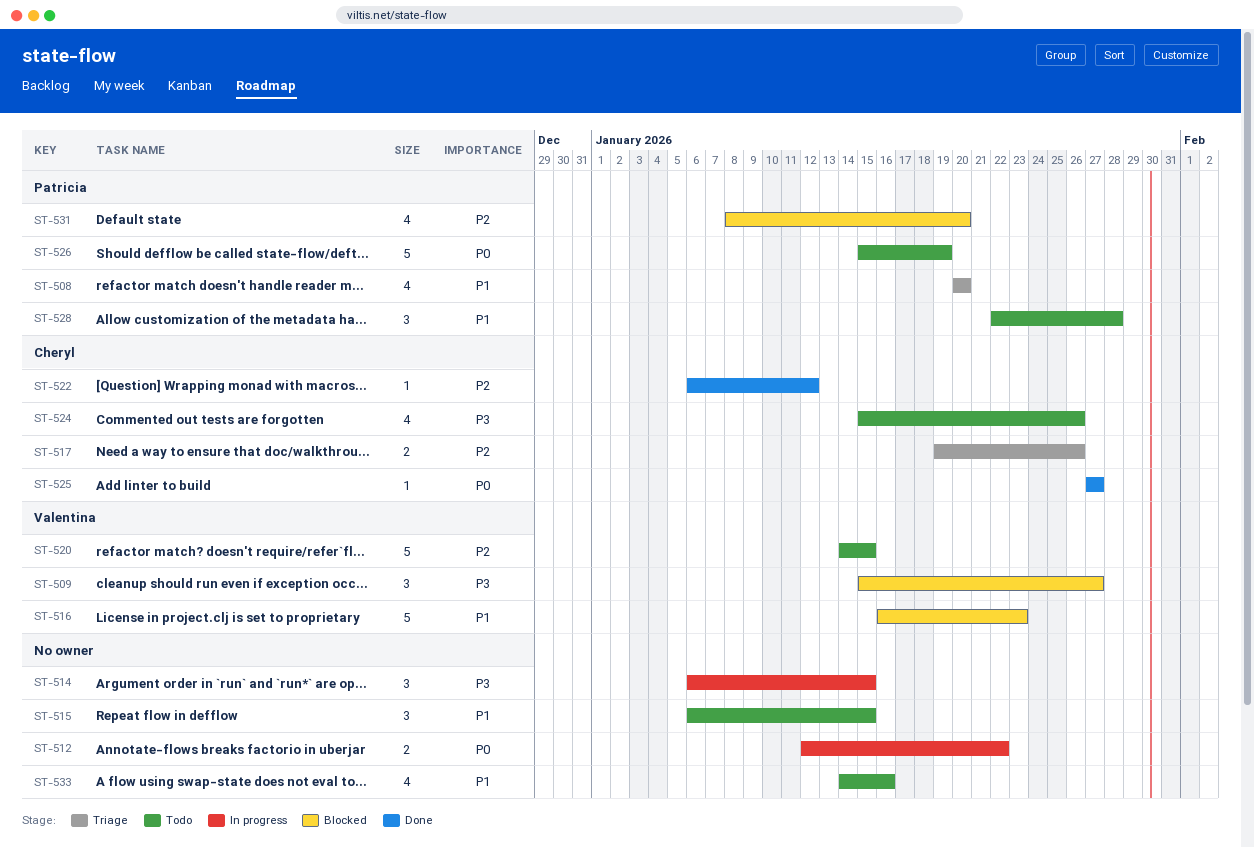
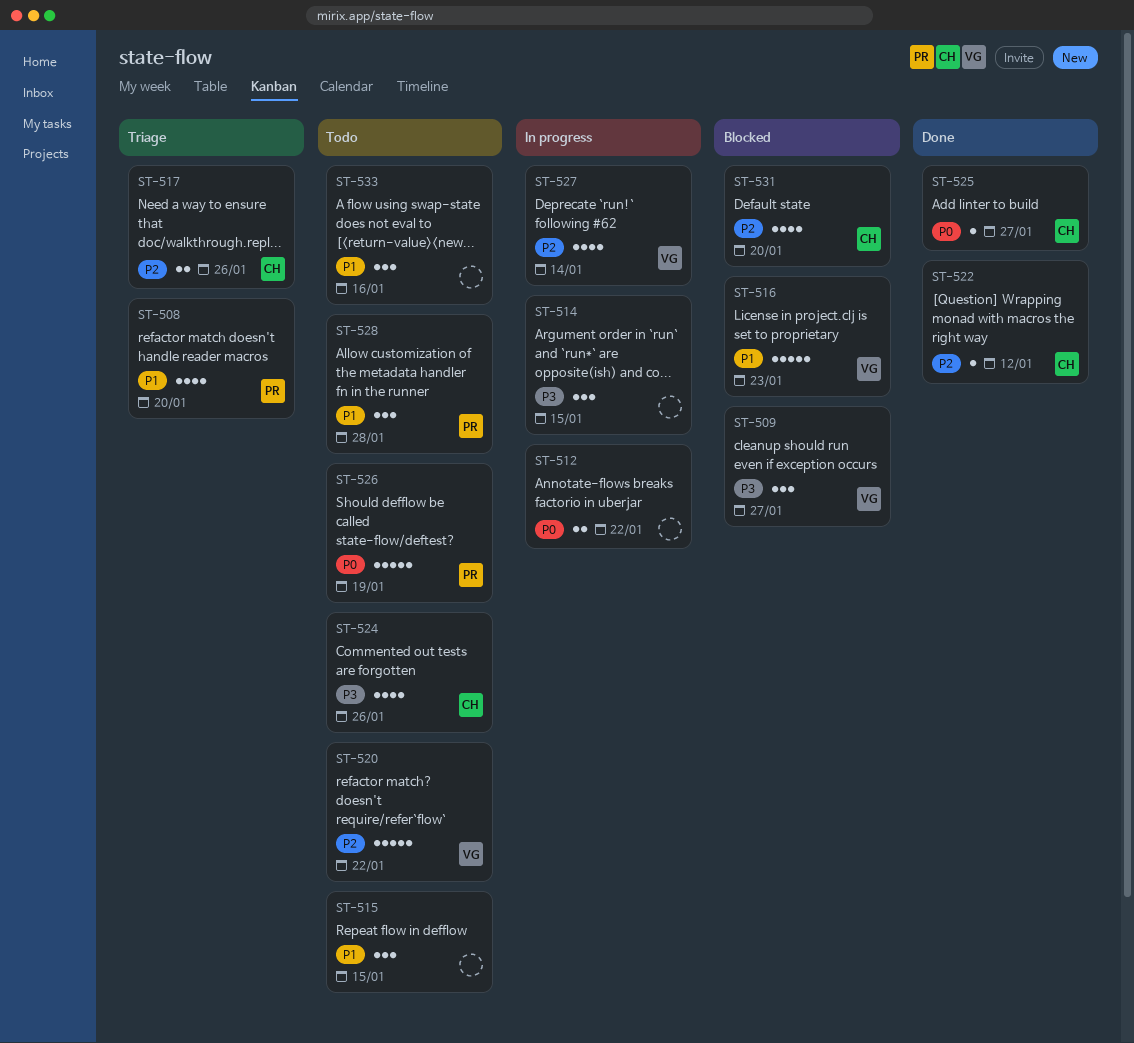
ST-520, due: Jan 15 -> Jan 22
ST-527: none -> present
ST-531, owner: Patricia -> Cheryl
ST-533, estimate: 4 -> 3

